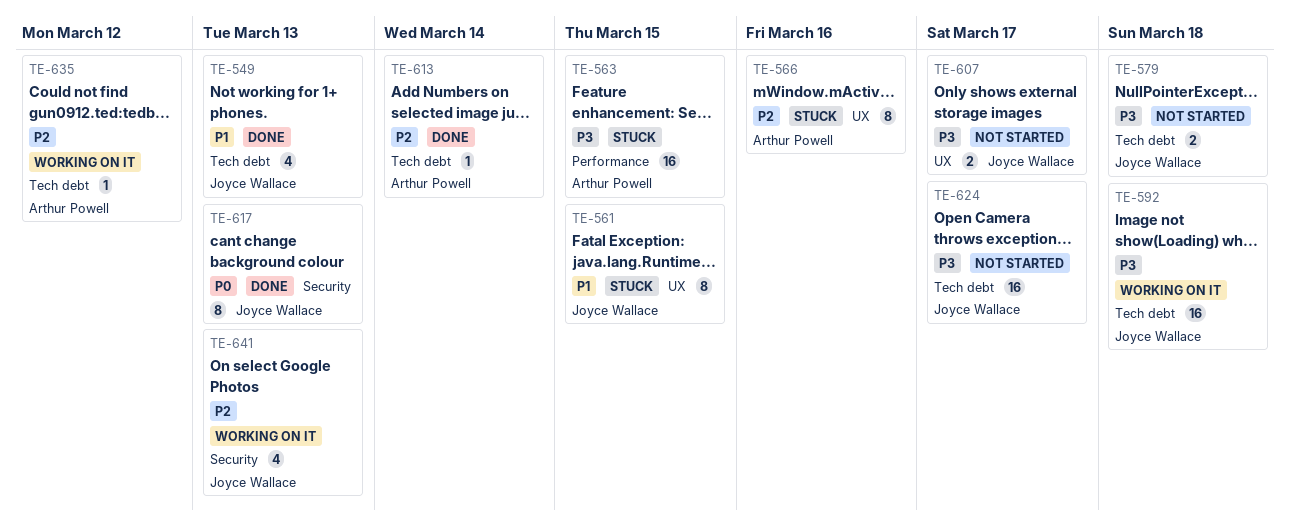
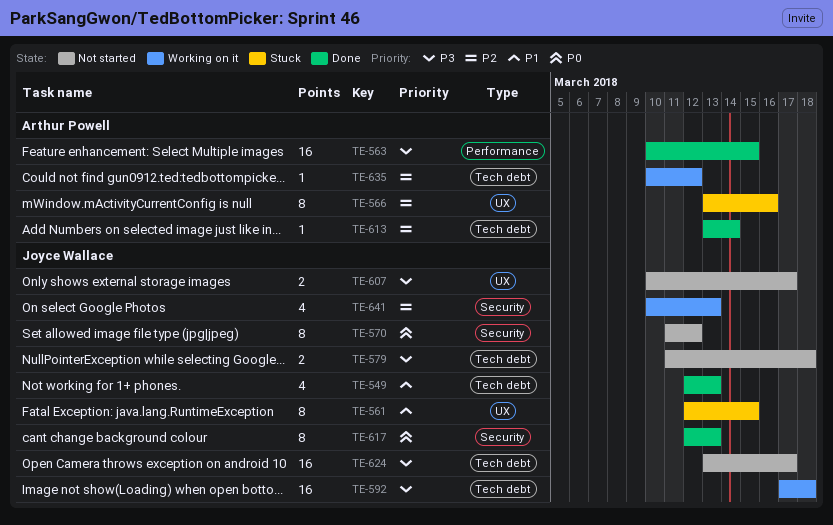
TE-563, status: Stuck -> Done
TE-570: none -> present

